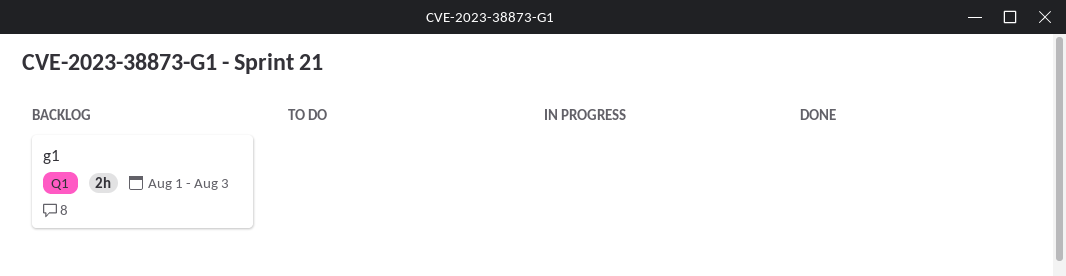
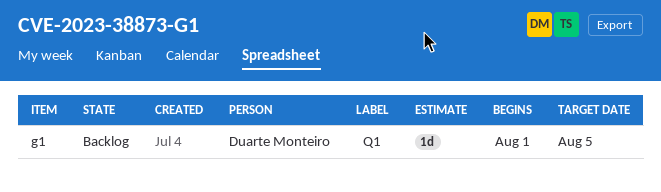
g1, estimate: 2h -> 1d
g1, due: Aug 3 -> Aug 5

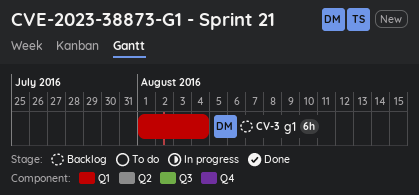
g1, estimate: 1d -> 6h
g1, due: Aug 5 -> Aug 4

